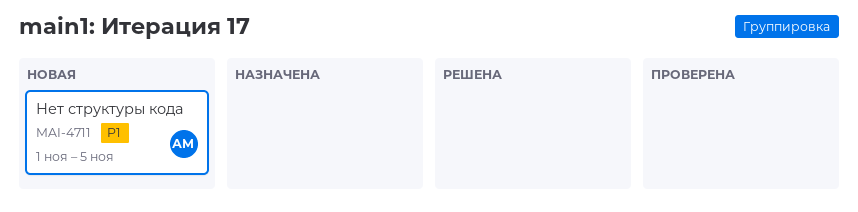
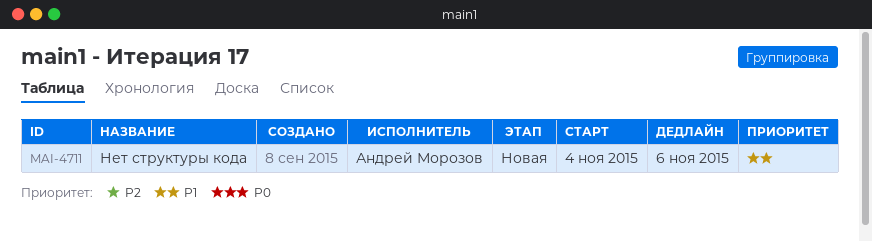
MAI-4711, start: Nov 1 -> Nov 4
MAI-4711, due: Nov 5 -> Nov 6

